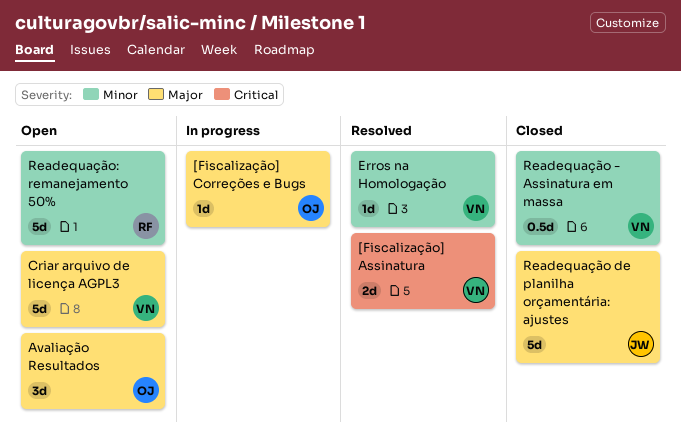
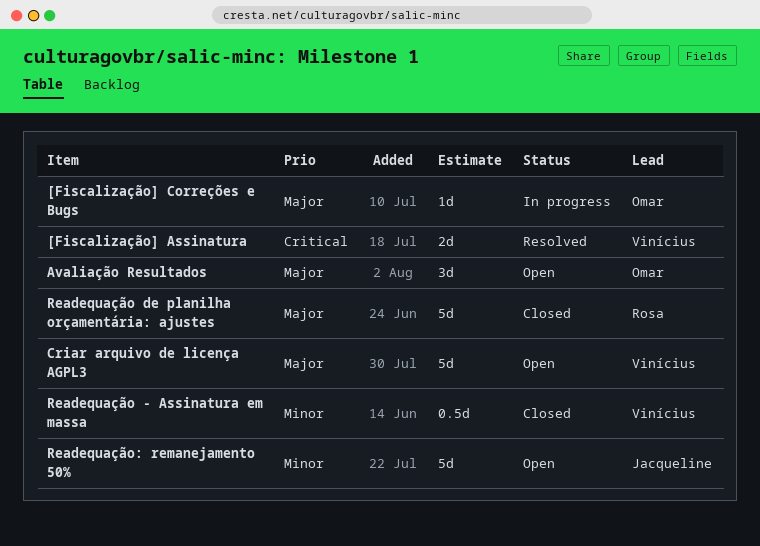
Erros na Homologação: present -> none
Readequação de planilha orçamentária: ajustes, owner: Jacqueline -> Rosa
Readequação: remanejamento 50%, owner: Rosa -> Jacqueline

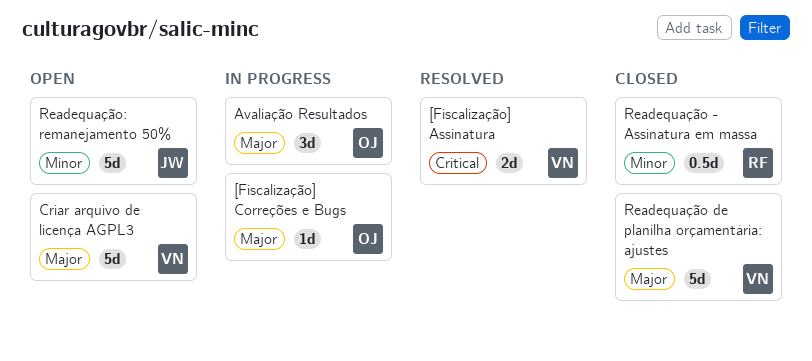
Avaliação Resultados, status: Open -> In progress
Readequação - Assinatura em massa, owner: Vinícius -> Rosa
Readequação de planilha orçamentária: ajustes, owner: Rosa -> Vinícius

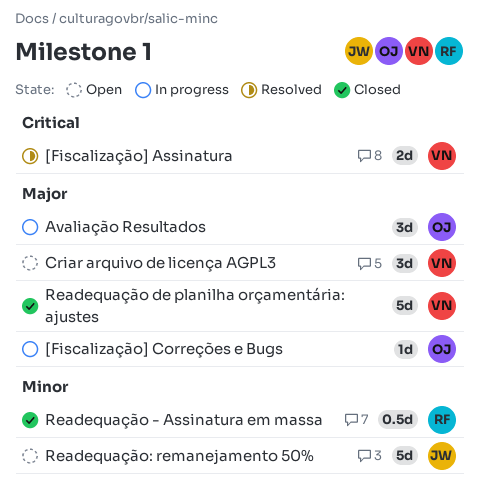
Criar arquivo de licença AGPL3, estimate: 5d -> 3d

